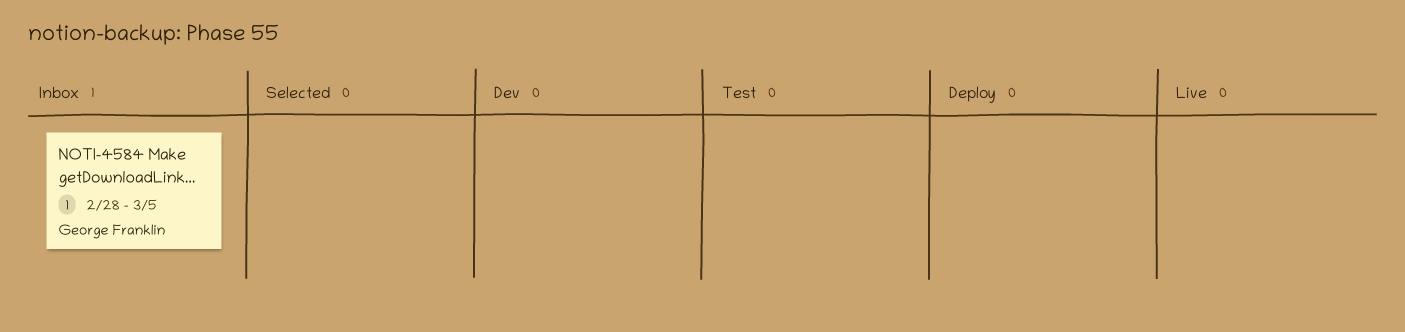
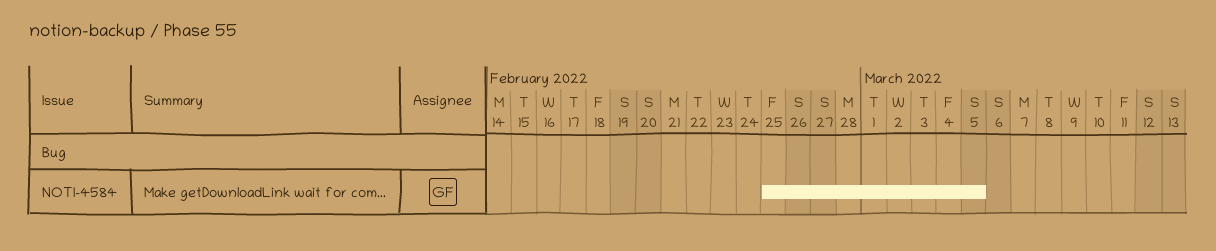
NOTI-4584, start: Feb 28 -> Feb 25

